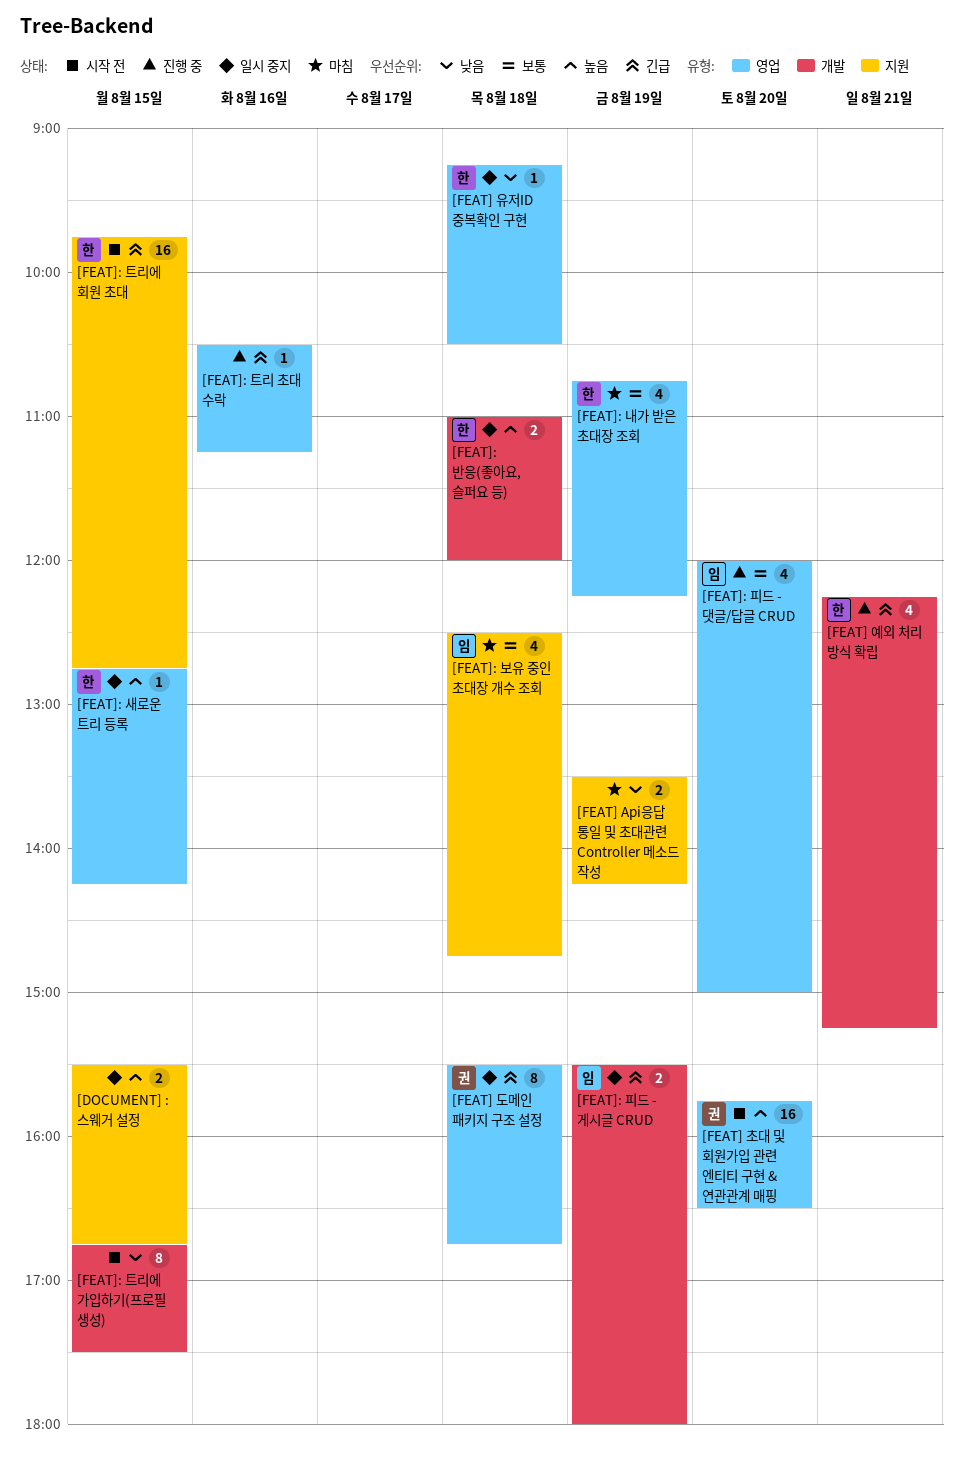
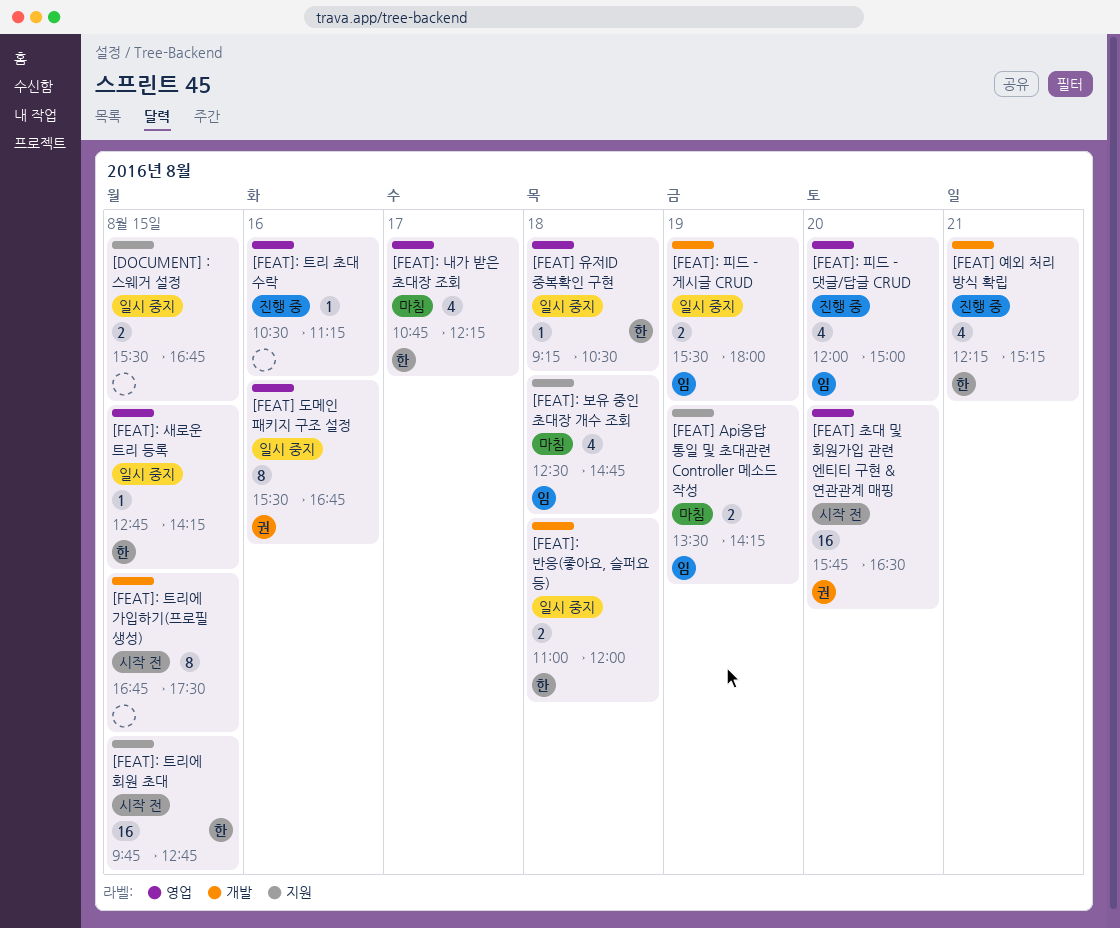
[FEAT] Api응답 통일 및 초대관련 Controller 메소드 작성, owner: none -> 임
[FEAT] 도메인 패키지 구조 설정, day: Aug 18 -> Aug 16
[FEAT]: 내가 받은 초대장 조회, day: Aug 19 -> Aug 17

